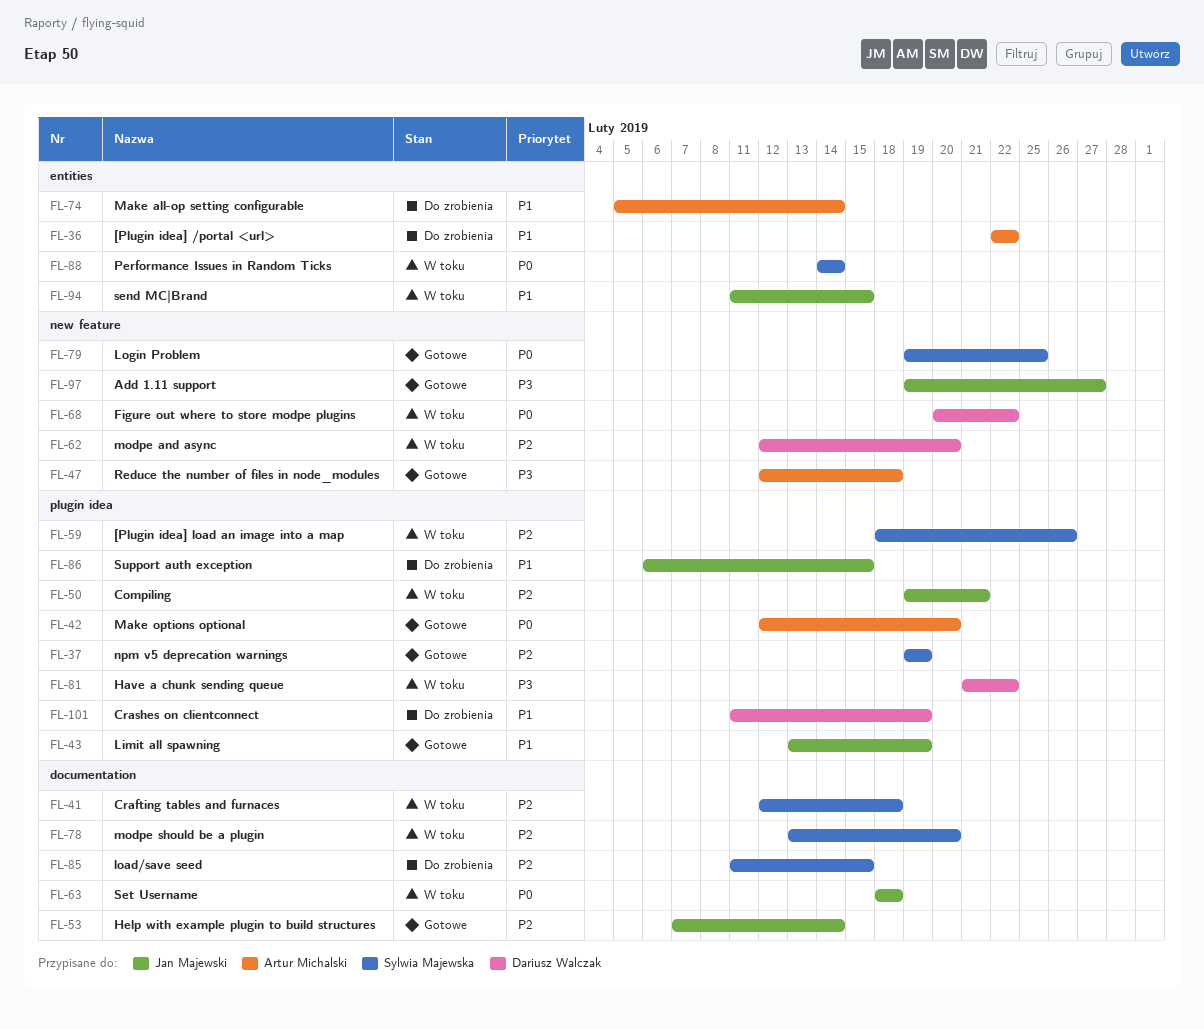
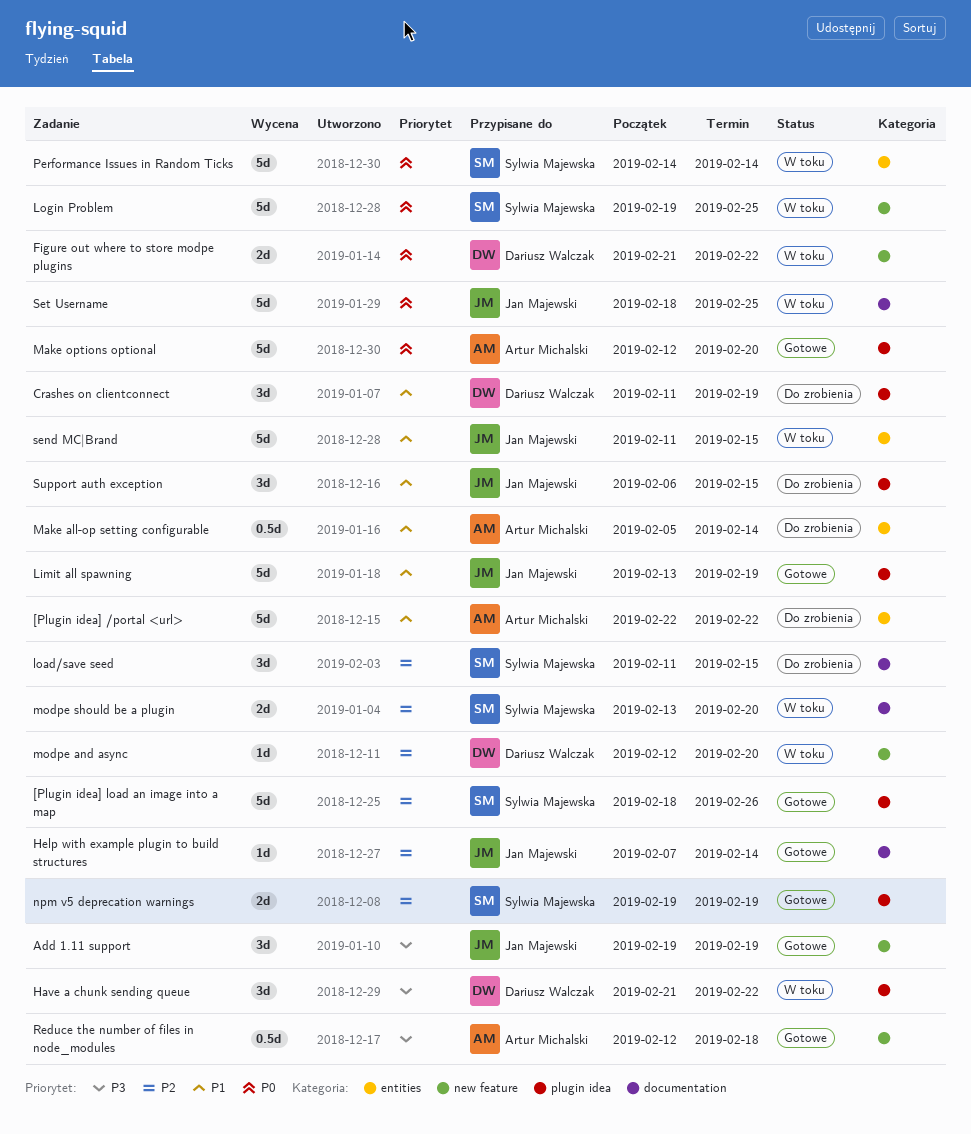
[Plugin idea] load an image into a map, status: W toku -> Gotowe
Add 1.11 support, due: Feb 27 -> Feb 19
Compiling: present -> none
Crafting tables and furnaces: present -> none
Figure out where to store modpe plugins, start: Feb 20 -> Feb 21
Login Problem, status: Gotowe -> W toku
Set Username, due: Feb 18 -> Feb 25

